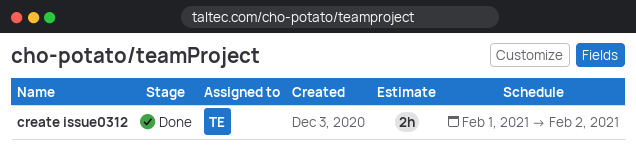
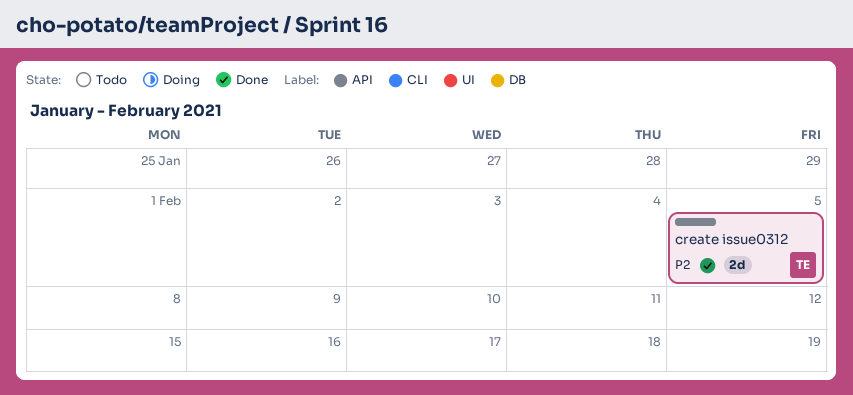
create issue0312, estimate: 2h -> 2d
create issue0312, due: Feb 2 -> Feb 5

